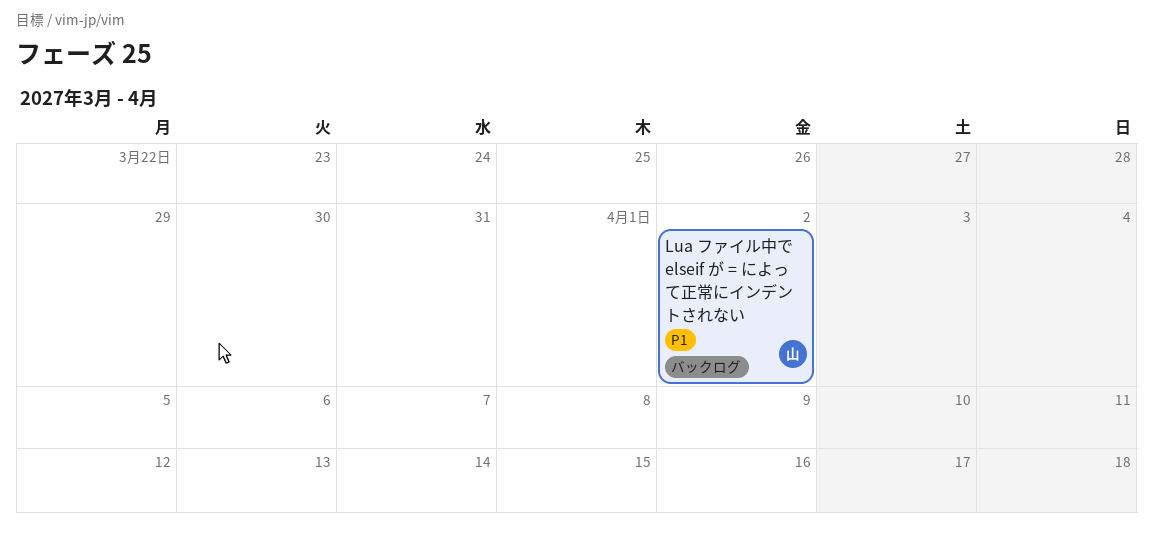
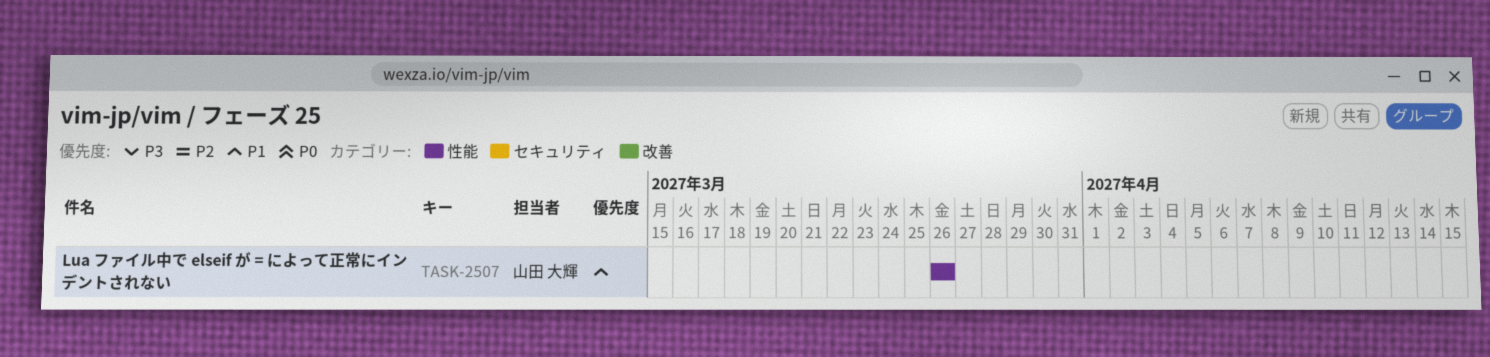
Lua ファイル中で elseif が = によって正常にインデントされない, due: Apr 2 -> Mar 26

